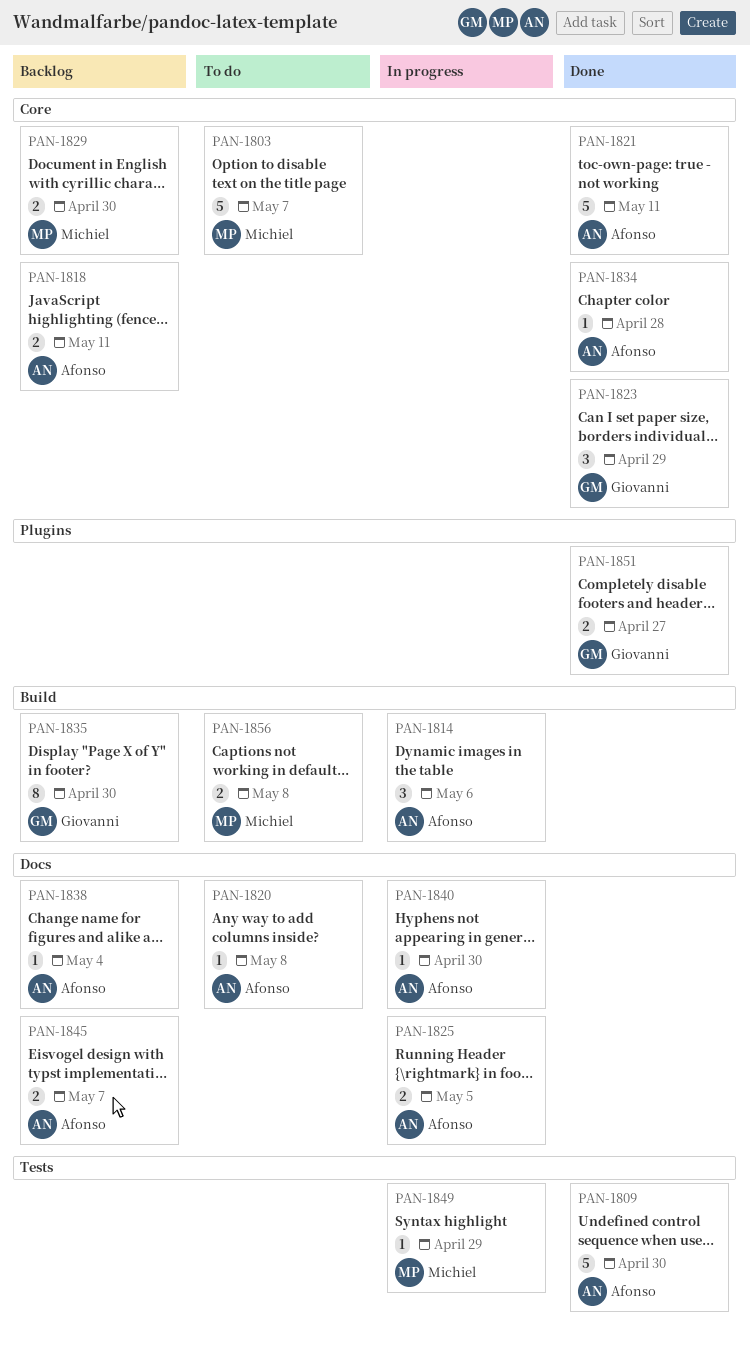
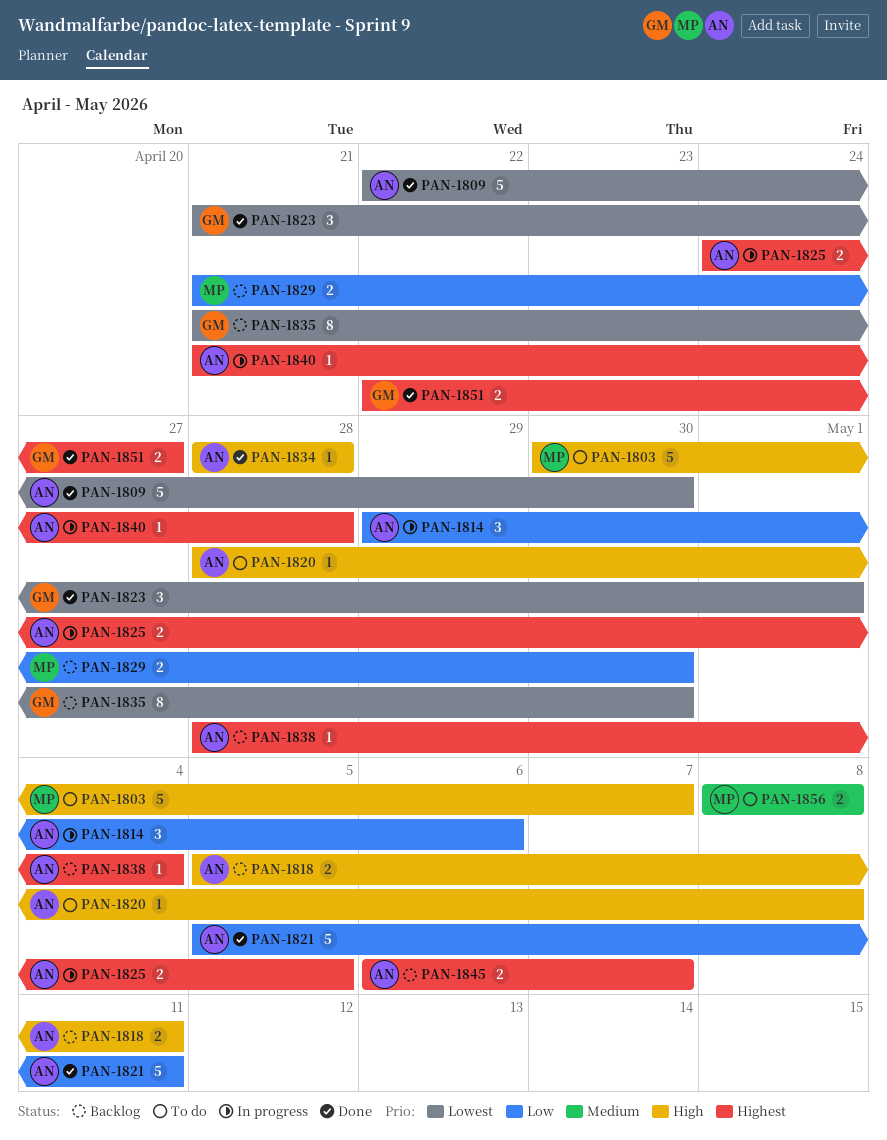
PAN-1823, due: Apr 29 -> May 1
PAN-1840, due: Apr 30 -> Apr 28
PAN-1849: present -> none

